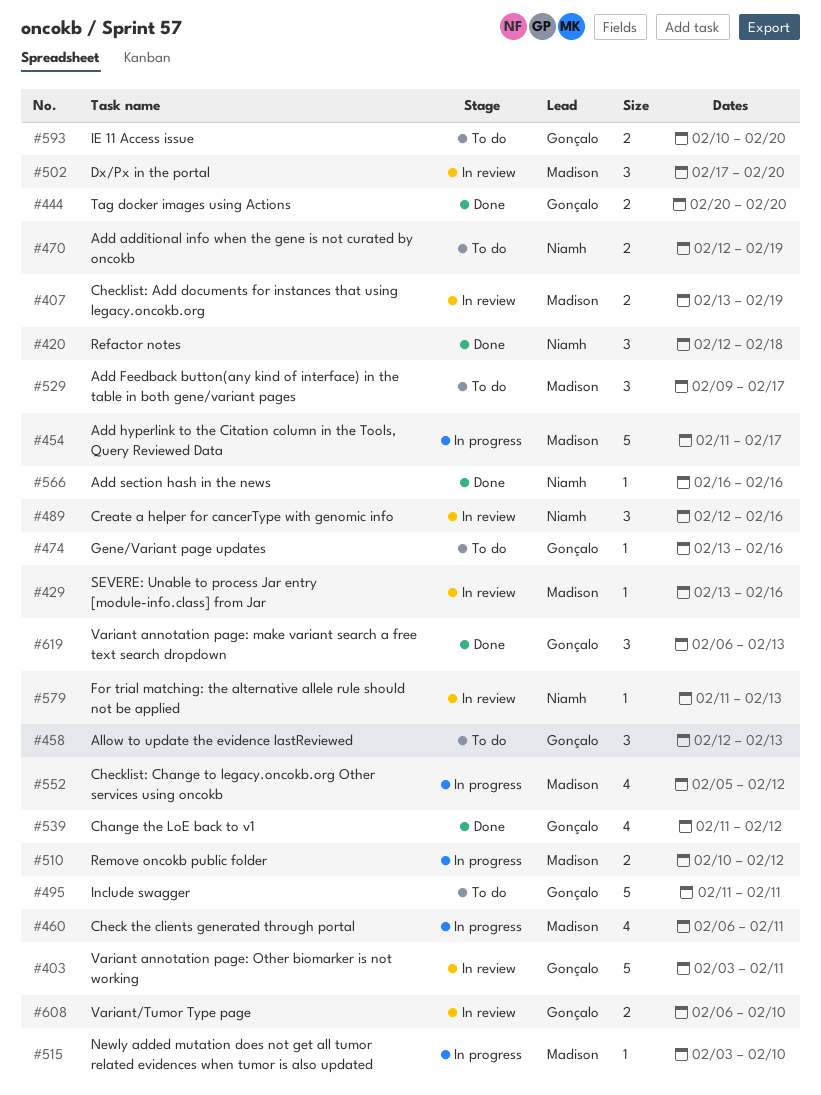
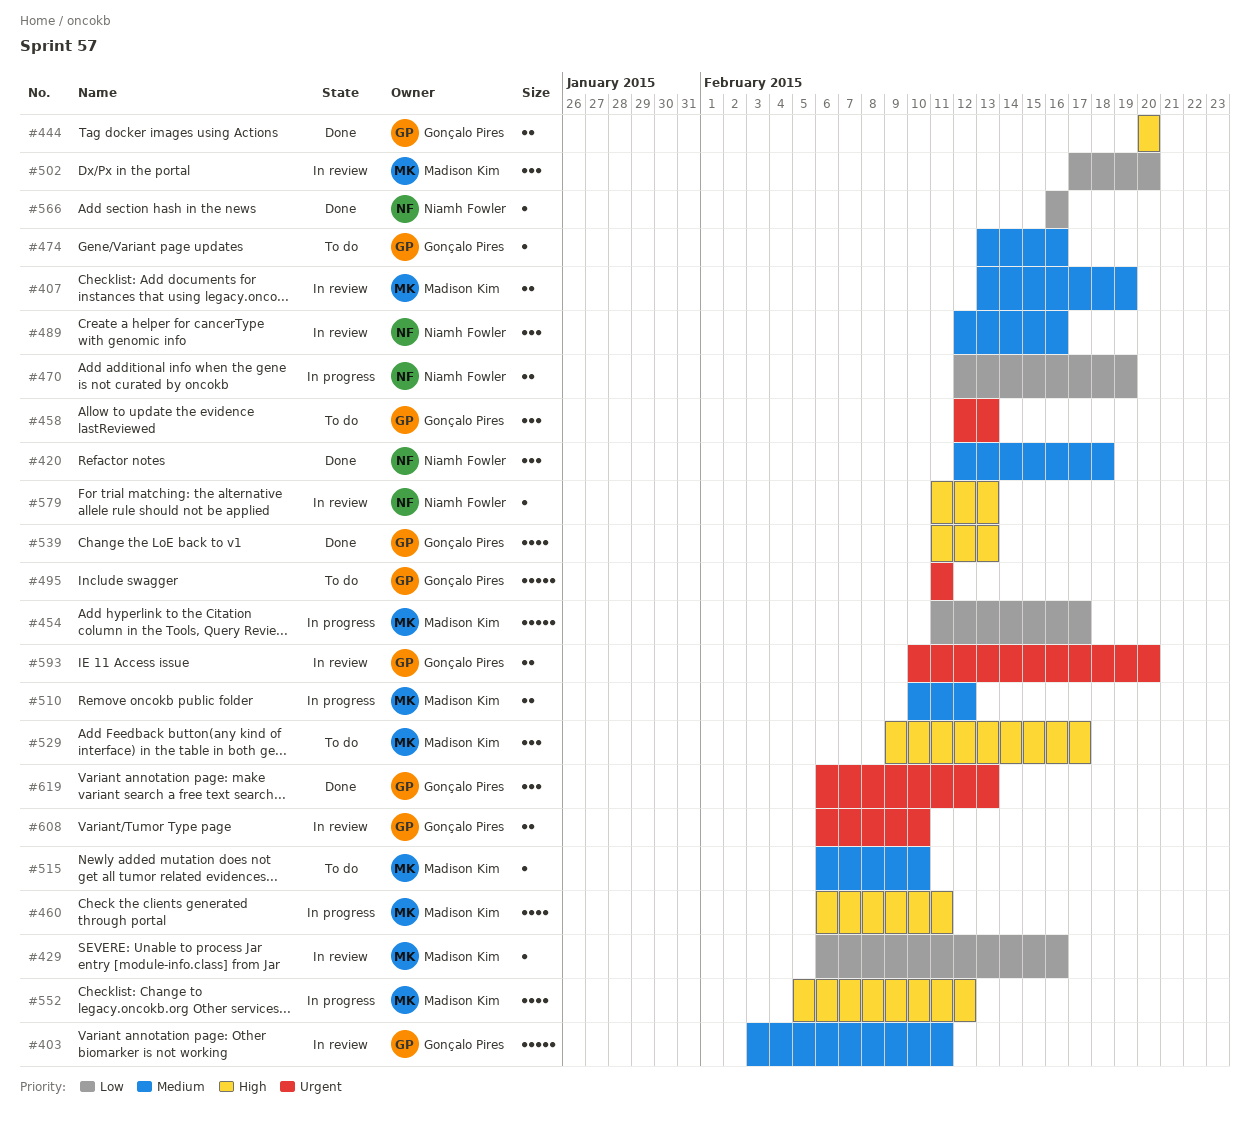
#429, start: Feb 13 -> Feb 6
#470, status: To do -> In progress
#515, status: In progress -> To do
#515, start: Feb 3 -> Feb 6
#539, due: Feb 12 -> Feb 13
#593, status: To do -> In review

